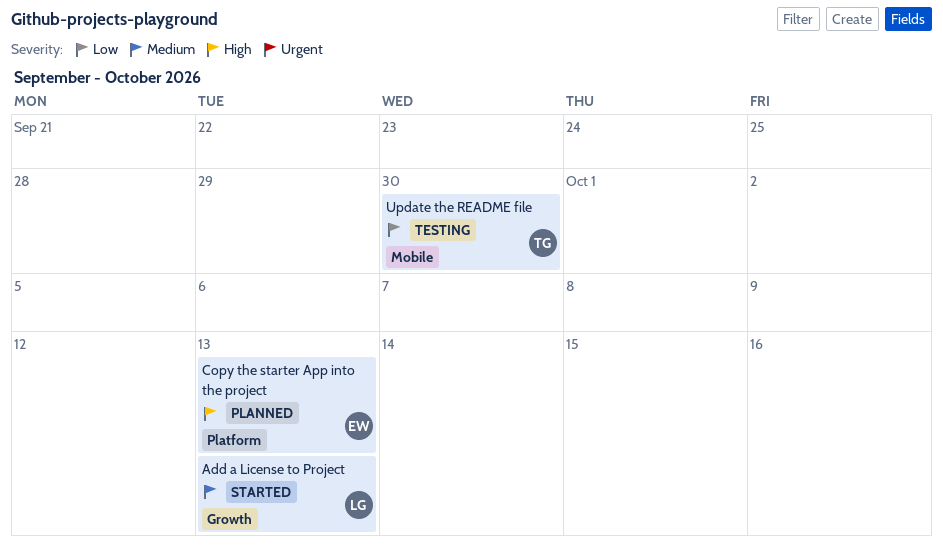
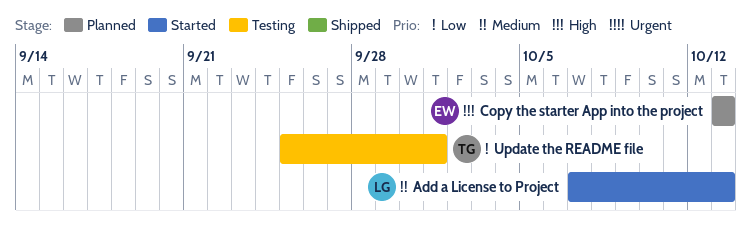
Update the README file, due: Sep 30 -> Oct 1

